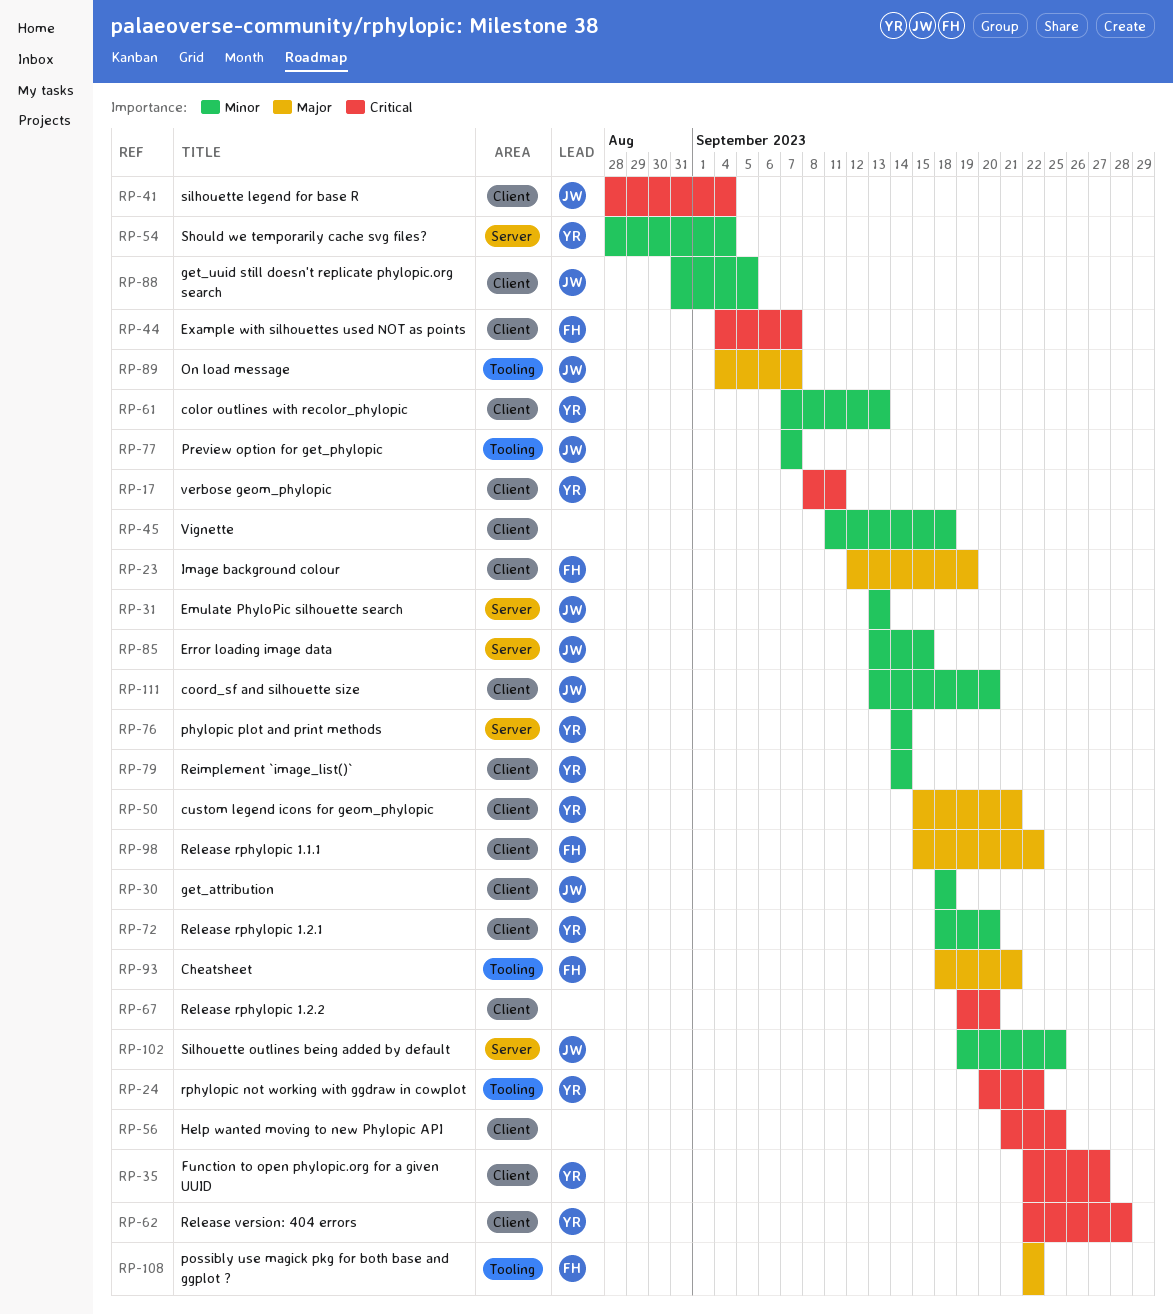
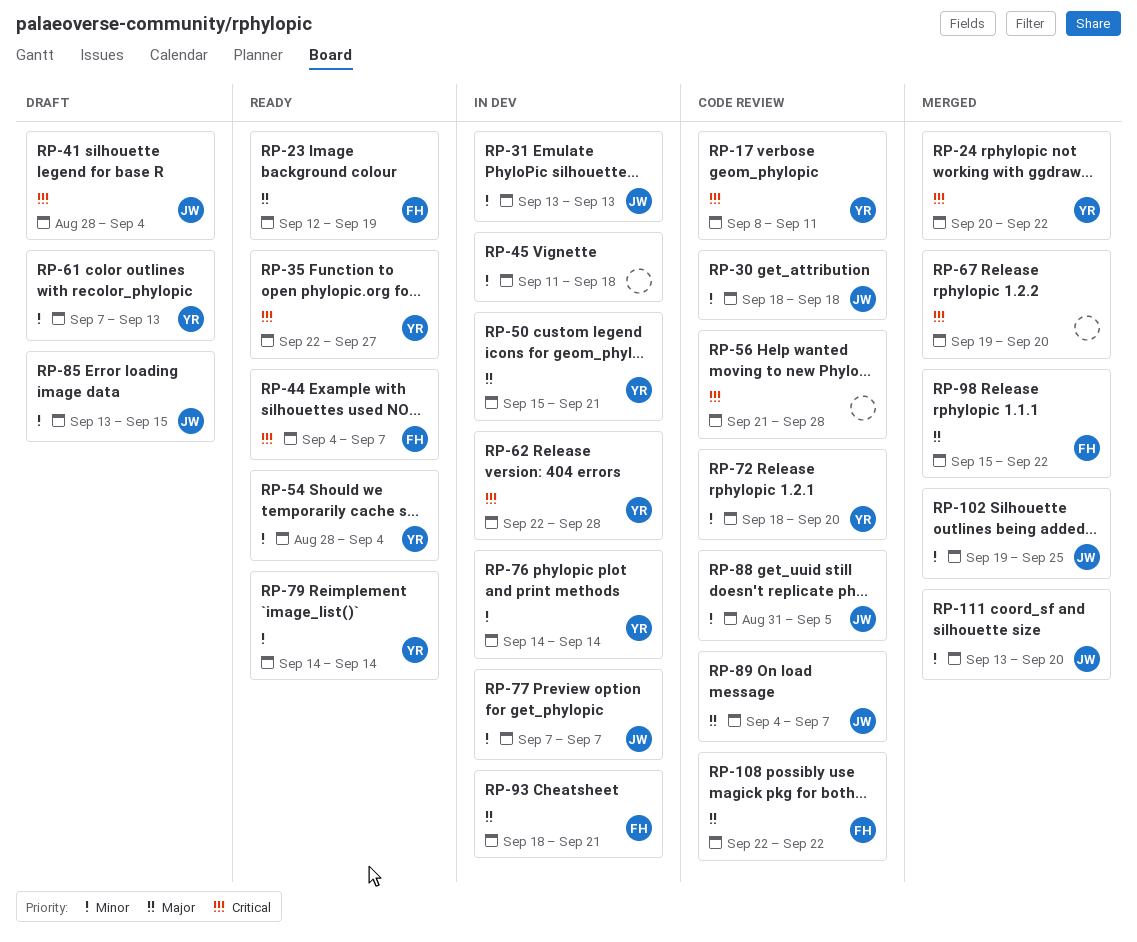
RP-56, due: Sep 25 -> Sep 28

